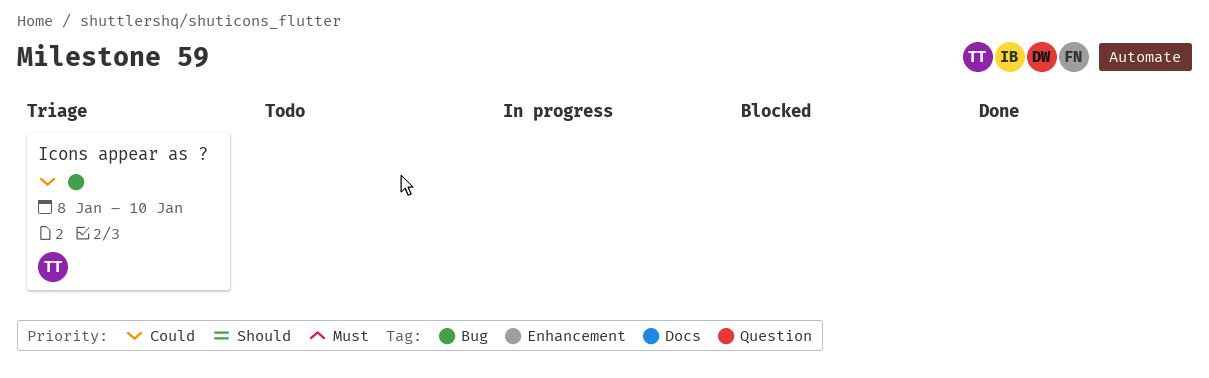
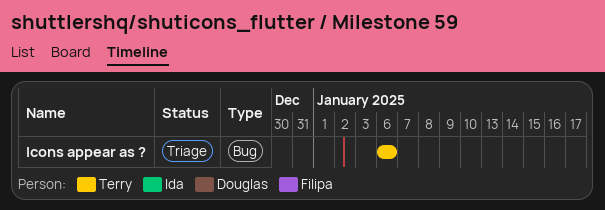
Icons appear as ?, start: Jan 8 -> Jan 6
Icons appear as ?, due: Jan 10 -> Jan 6

